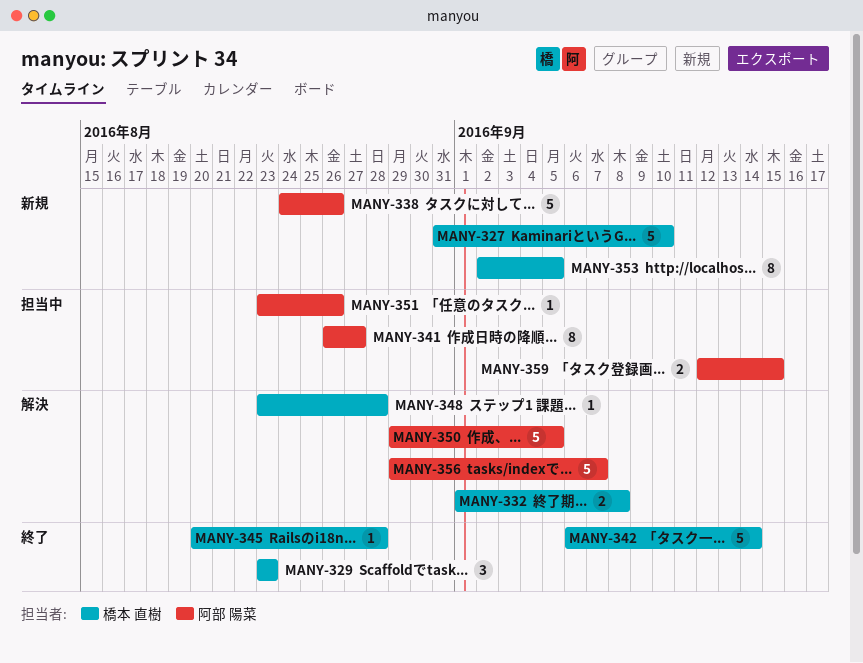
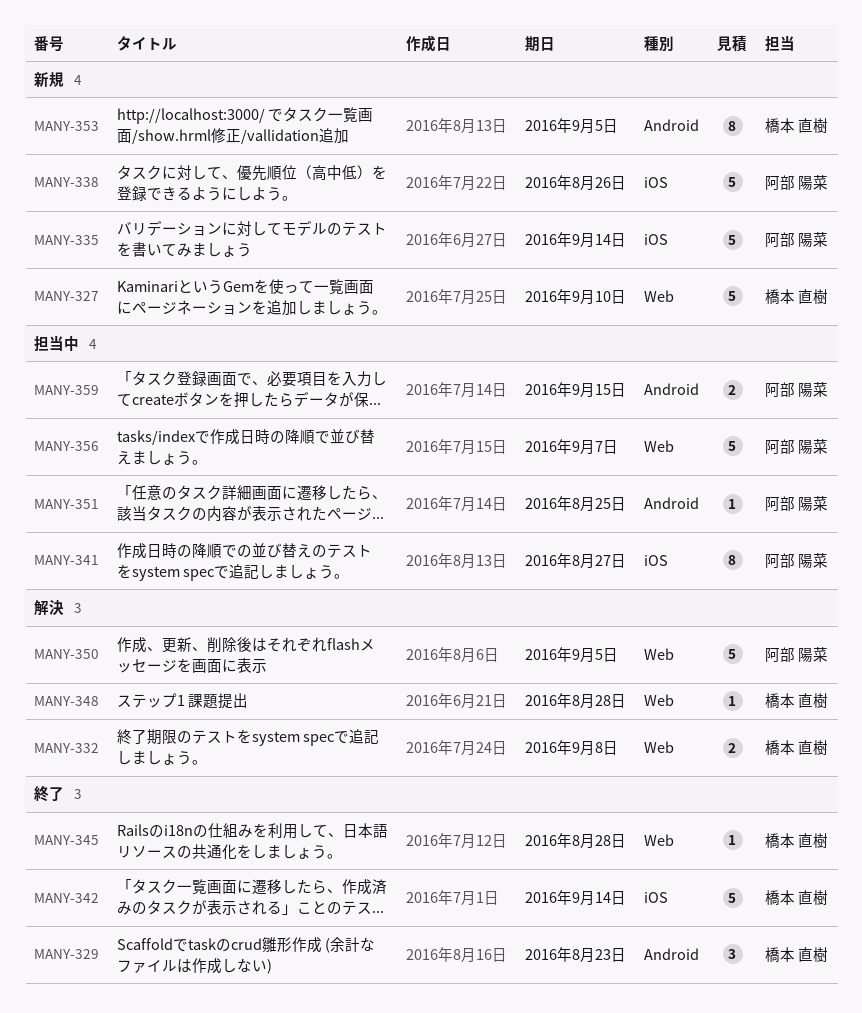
MANY-335: none -> present
MANY-351, due: Aug 26 -> Aug 25
MANY-356, status: 解決 -> 担当中

